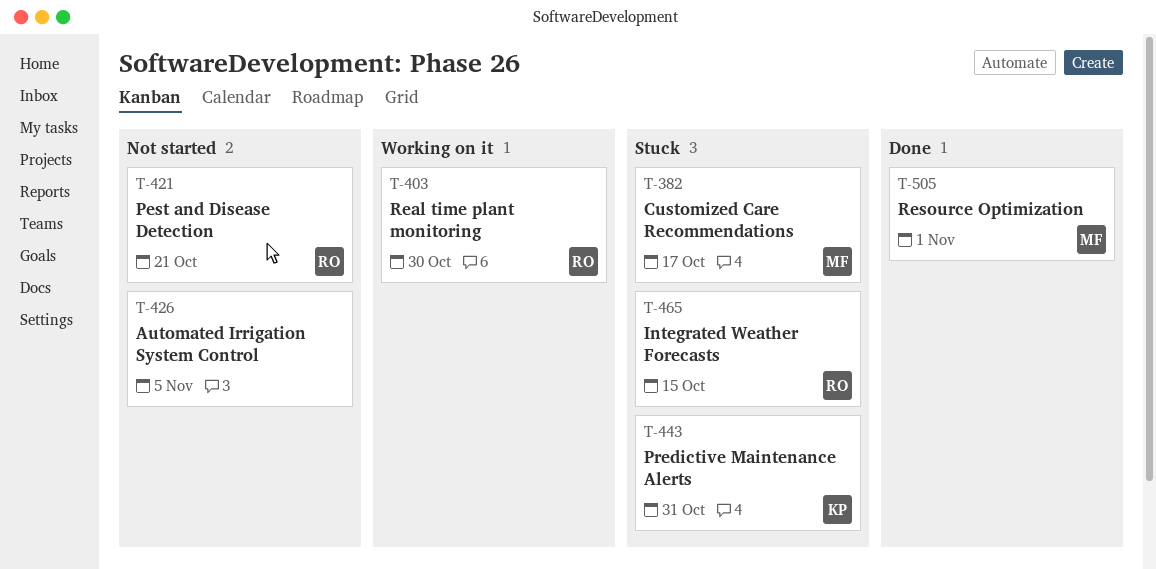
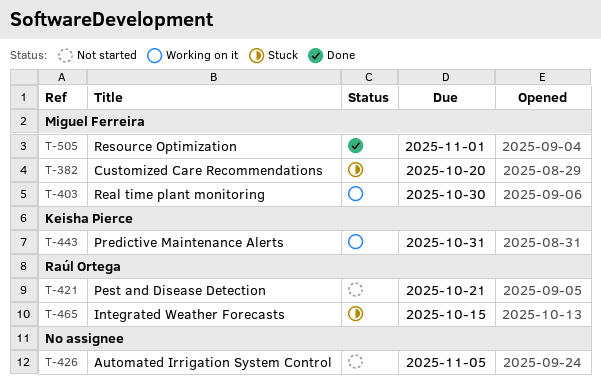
T-382, due: Oct 17 -> Oct 20
T-403, owner: Raúl Ortega -> Miguel Ferreira
T-443, status: Stuck -> Working on it

